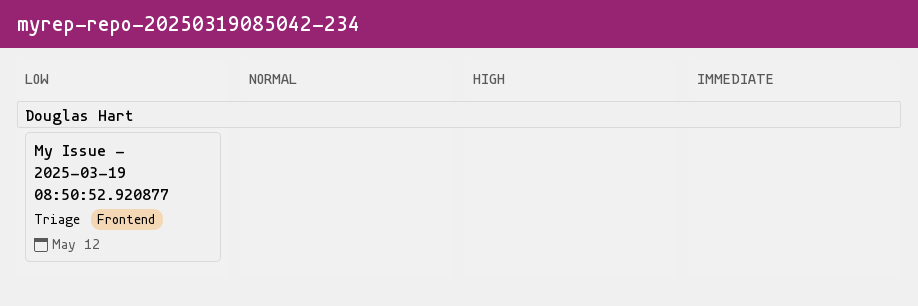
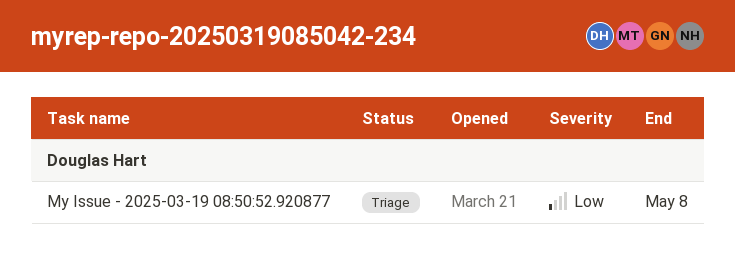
My Issue - 2025-03-19 08:50:52.920877, due: May 12 -> May 8

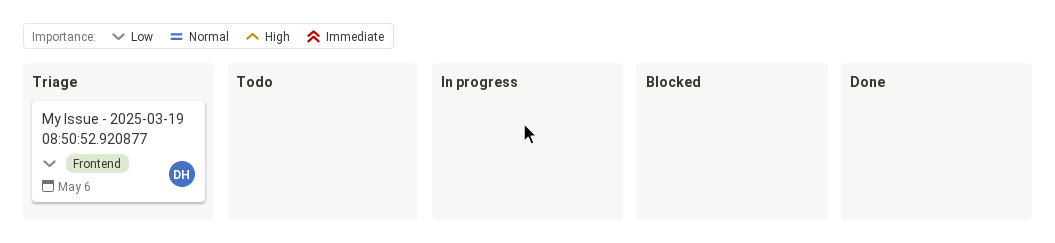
My Issue - 2025-03-19 08:50:52.920877, due: May 8 -> May 6

